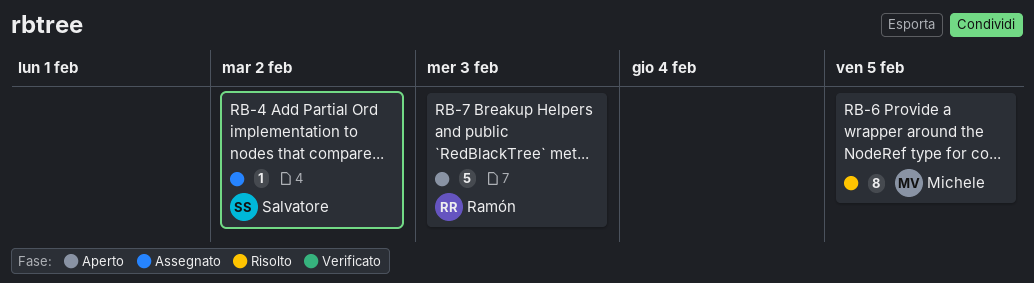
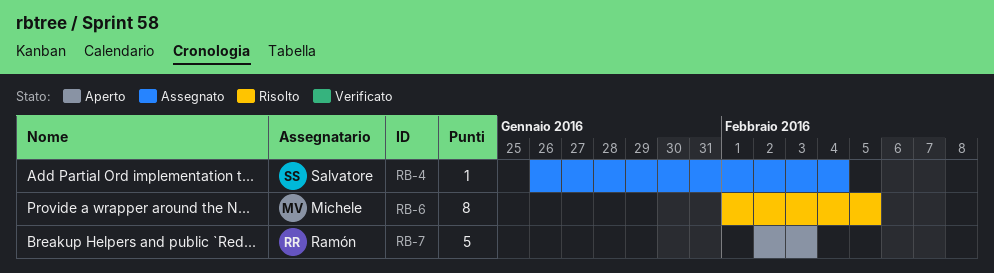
RB-4, due: Feb 2 -> Feb 4

